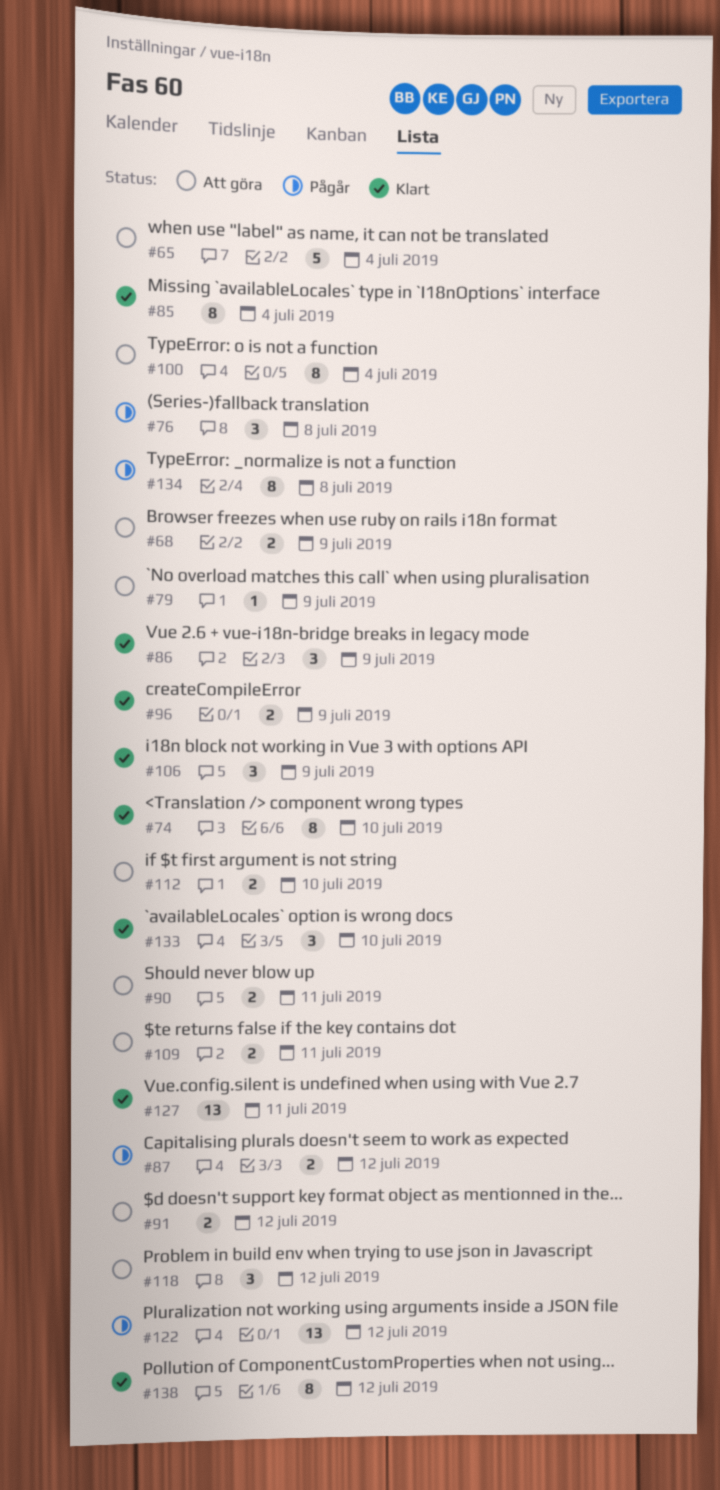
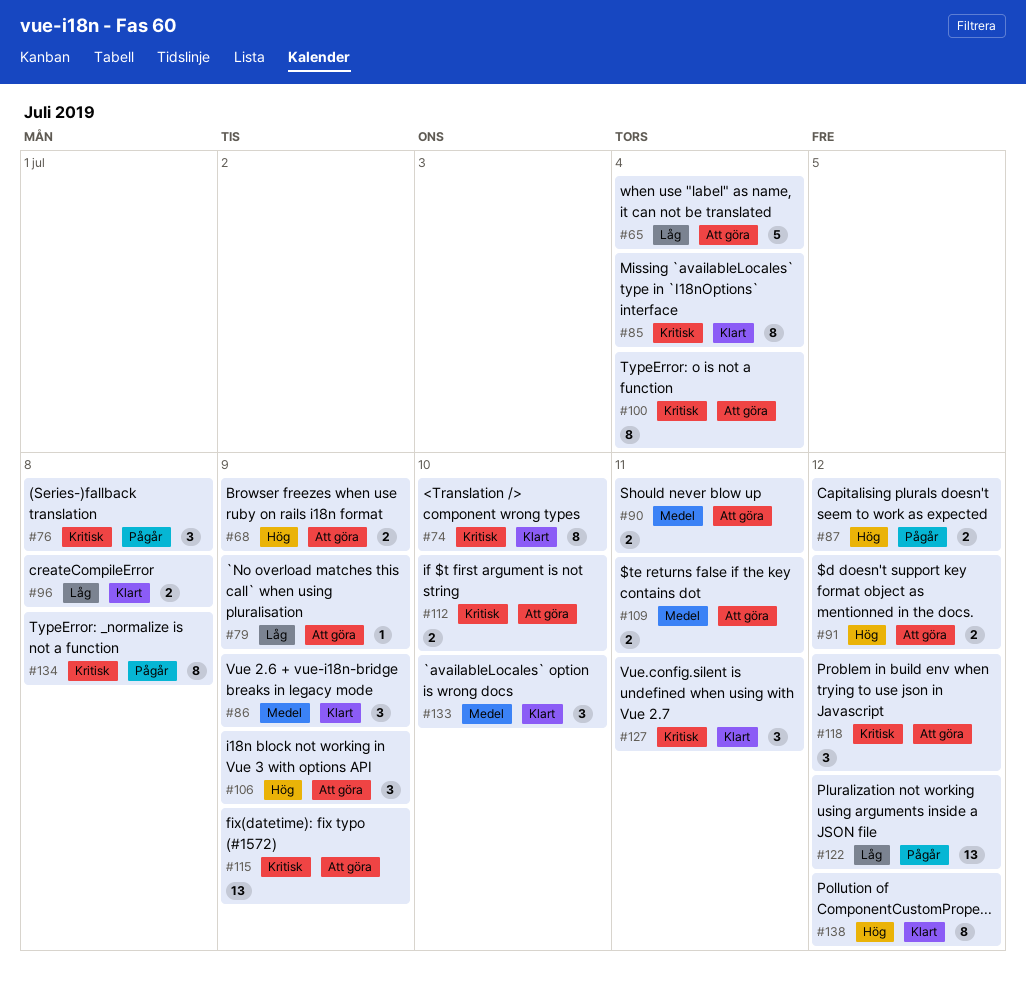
#96, due: Jul 9 -> Jul 8
#106, status: Klart -> Att göra
#115: none -> present
#127, estimate: 13 -> 3

